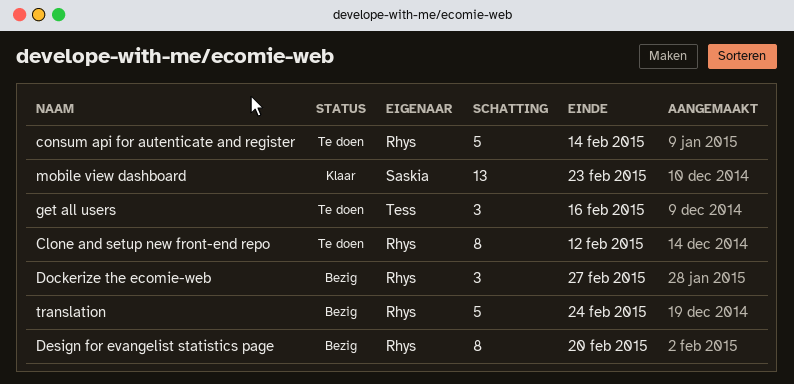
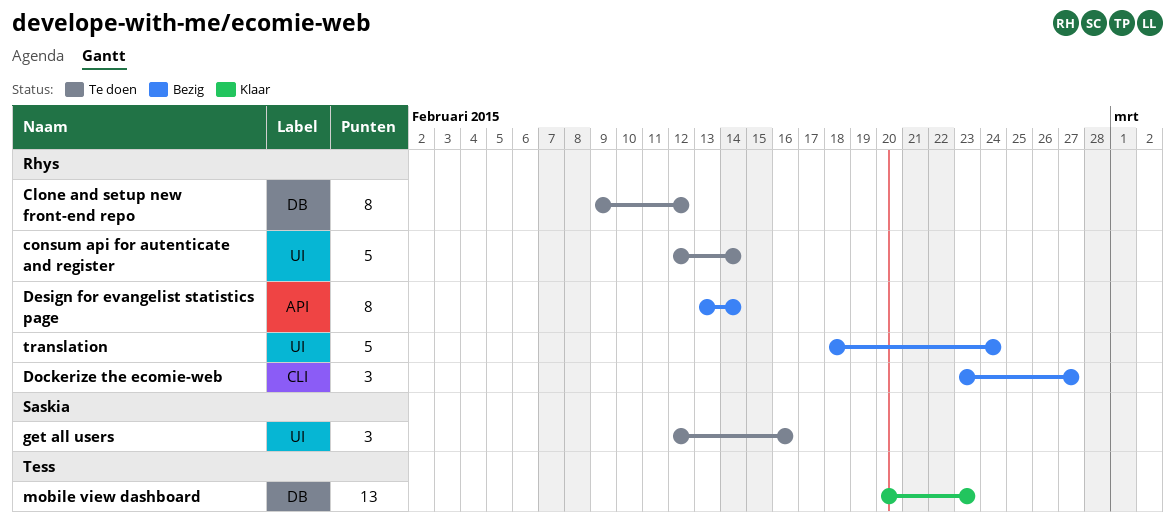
Design for evangelist statistics page, due: Feb 20 -> Feb 14
get all users, owner: Tess -> Saskia
mobile view dashboard, owner: Saskia -> Tess

